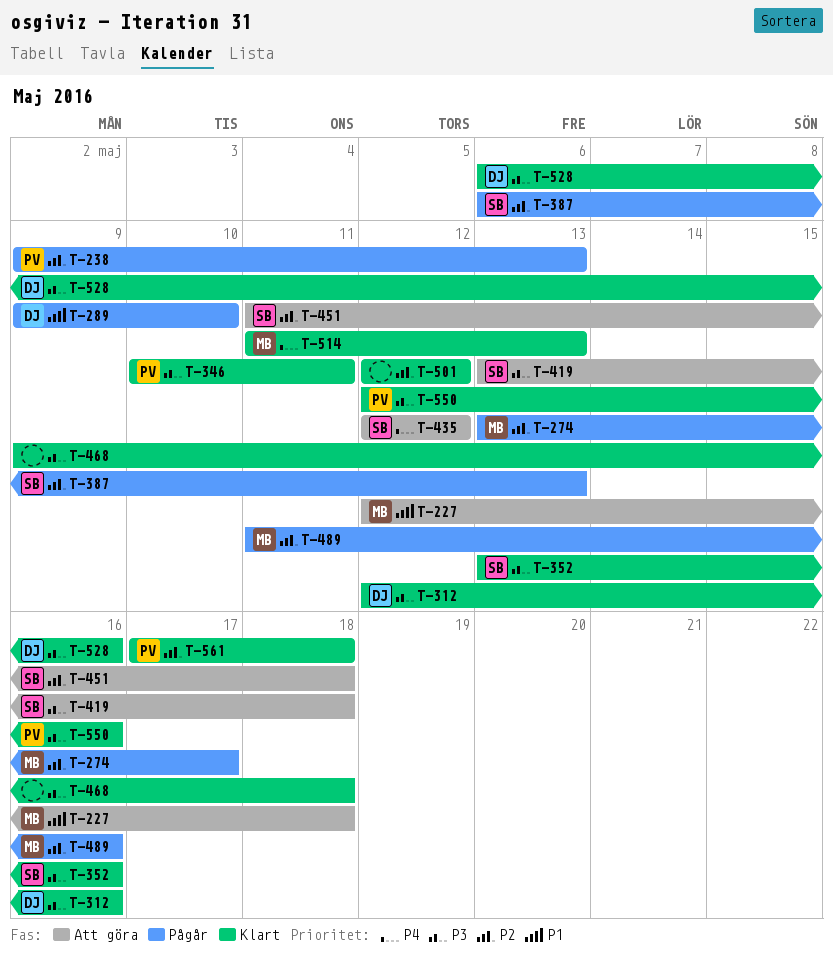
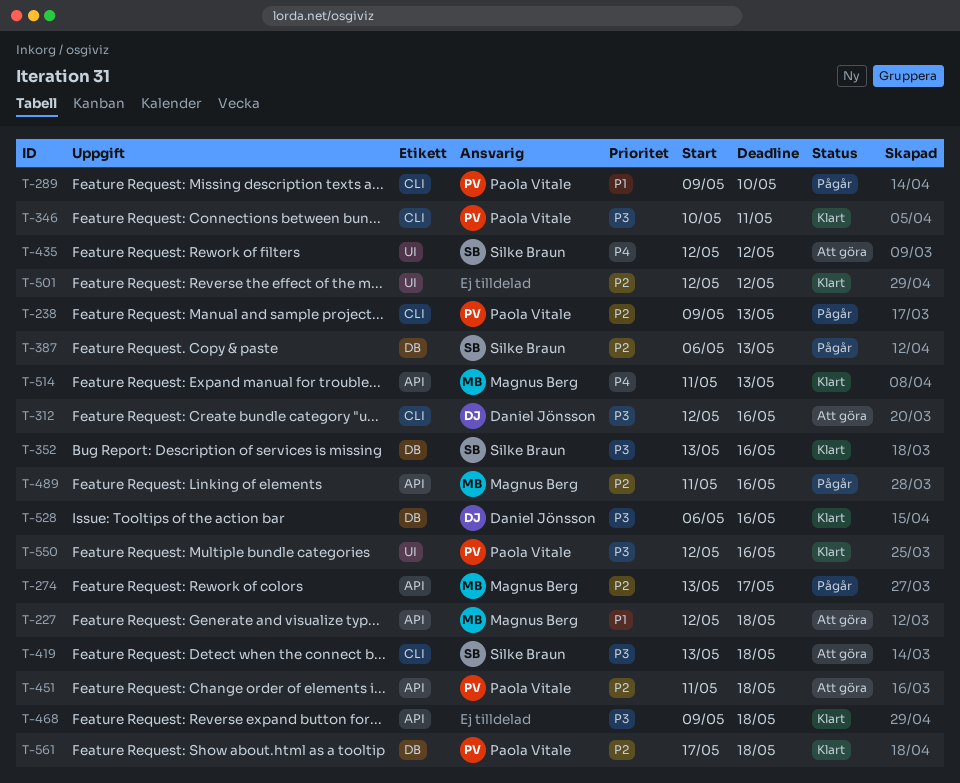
T-289, owner: Daniel Jönsson -> Paola Vitale
T-312, status: Klart -> Att göra
T-451, owner: Silke Braun -> Paola Vitale

